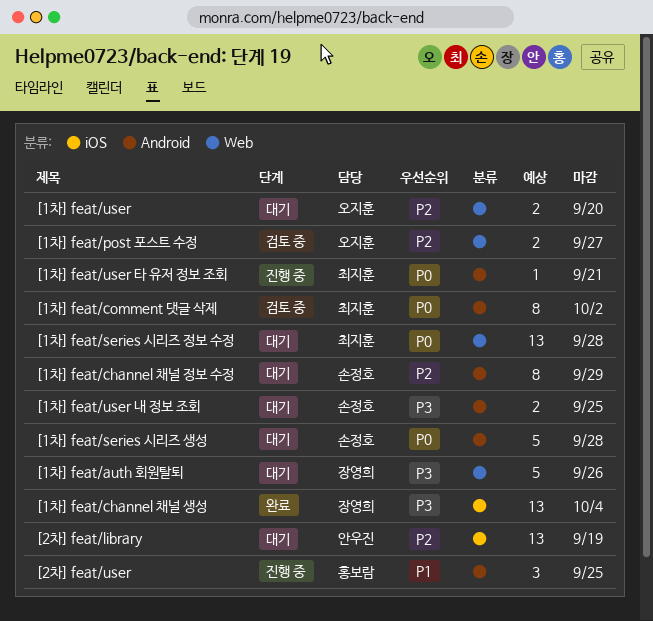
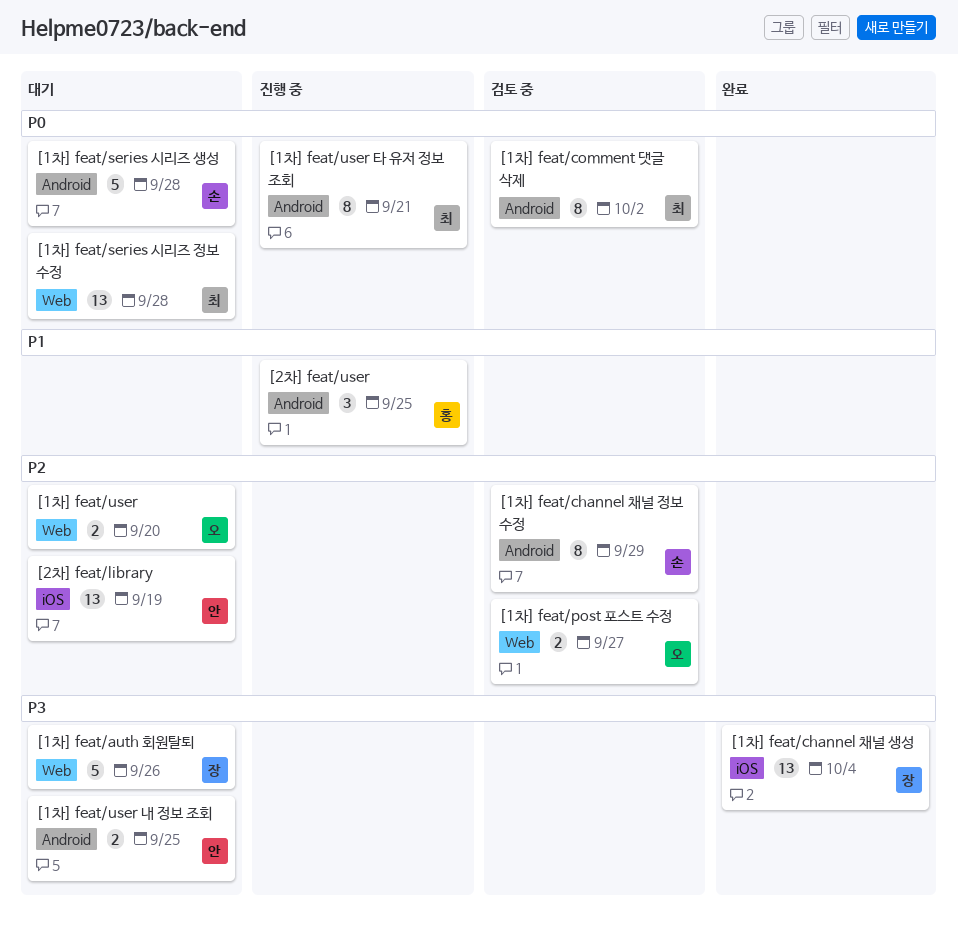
[1차] feat/channel 채널 정보 수정, status: 대기 -> 검토 중
[1차] feat/user 내 정보 조회, owner: 손정호 -> 안우진
[1차] feat/user 타 유저 정보 조회, estimate: 1 -> 8

